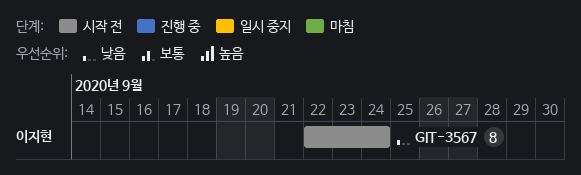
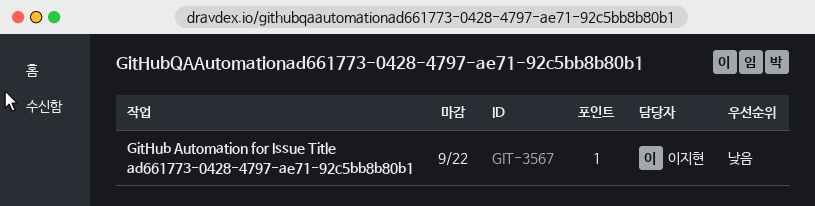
GIT-3567, estimate: 8 -> 1
GIT-3567, due: Sep 24 -> Sep 22

